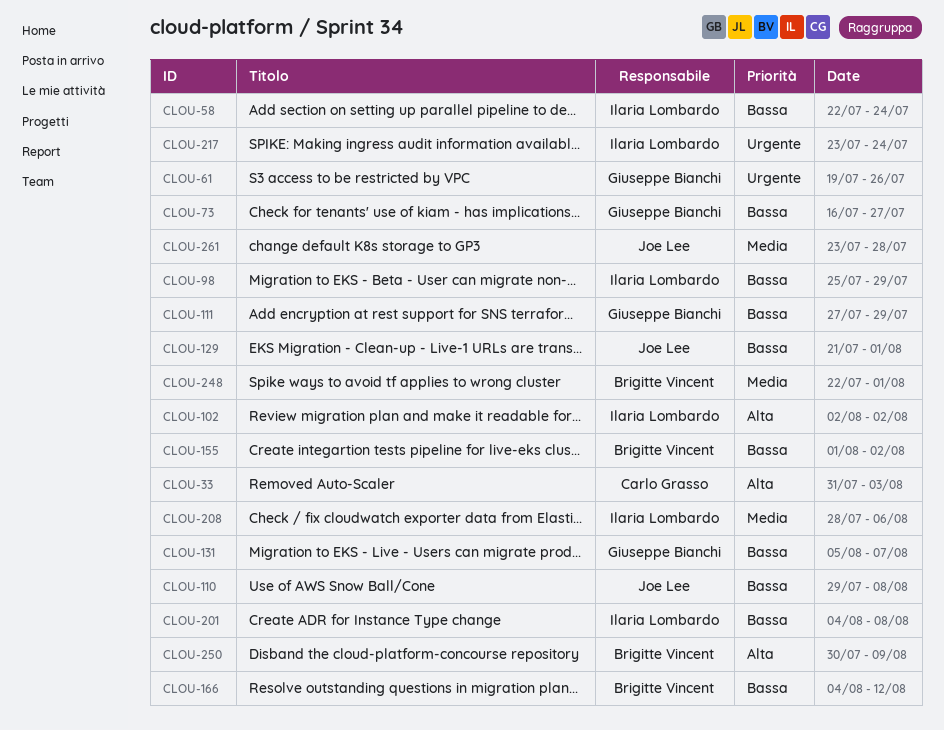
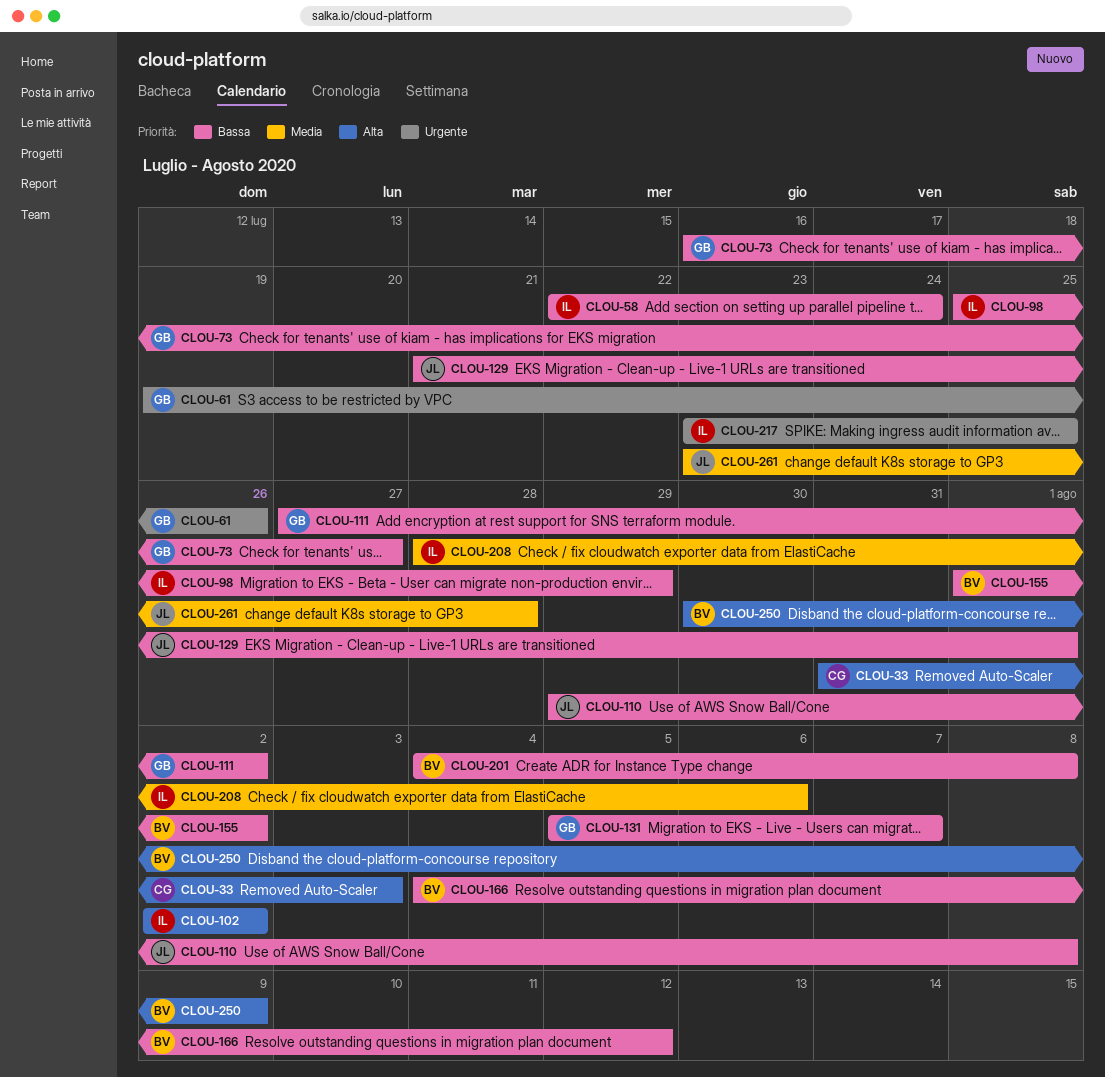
CLOU-111, due: Jul 29 -> Aug 2
CLOU-201, owner: Ilaria Lombardo -> Brigitte Vincent
CLOU-217, due: Jul 24 -> Jul 25
CLOU-248: present -> none

